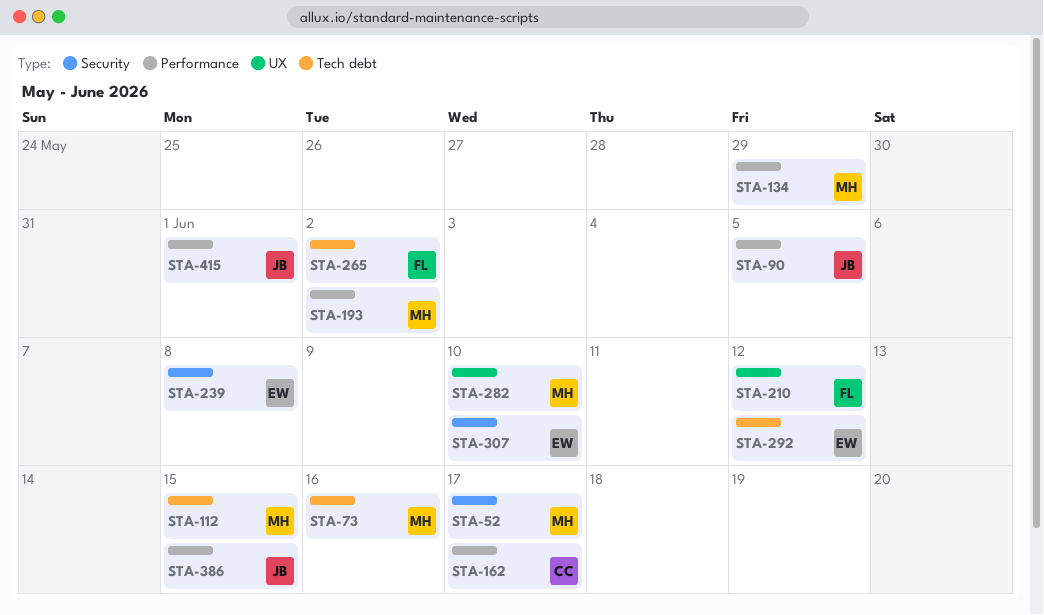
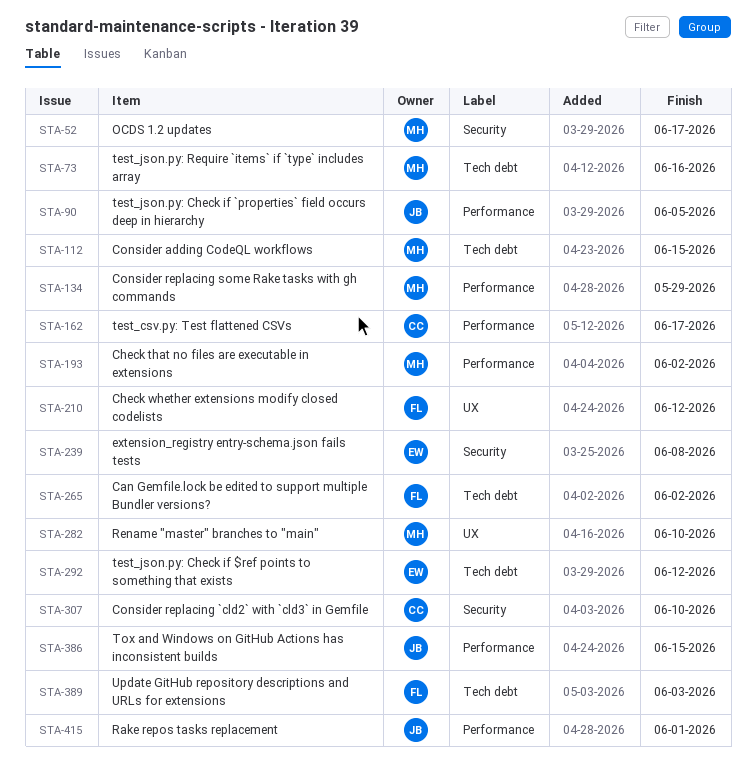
STA-307, owner: EW -> CC
STA-389: none -> present

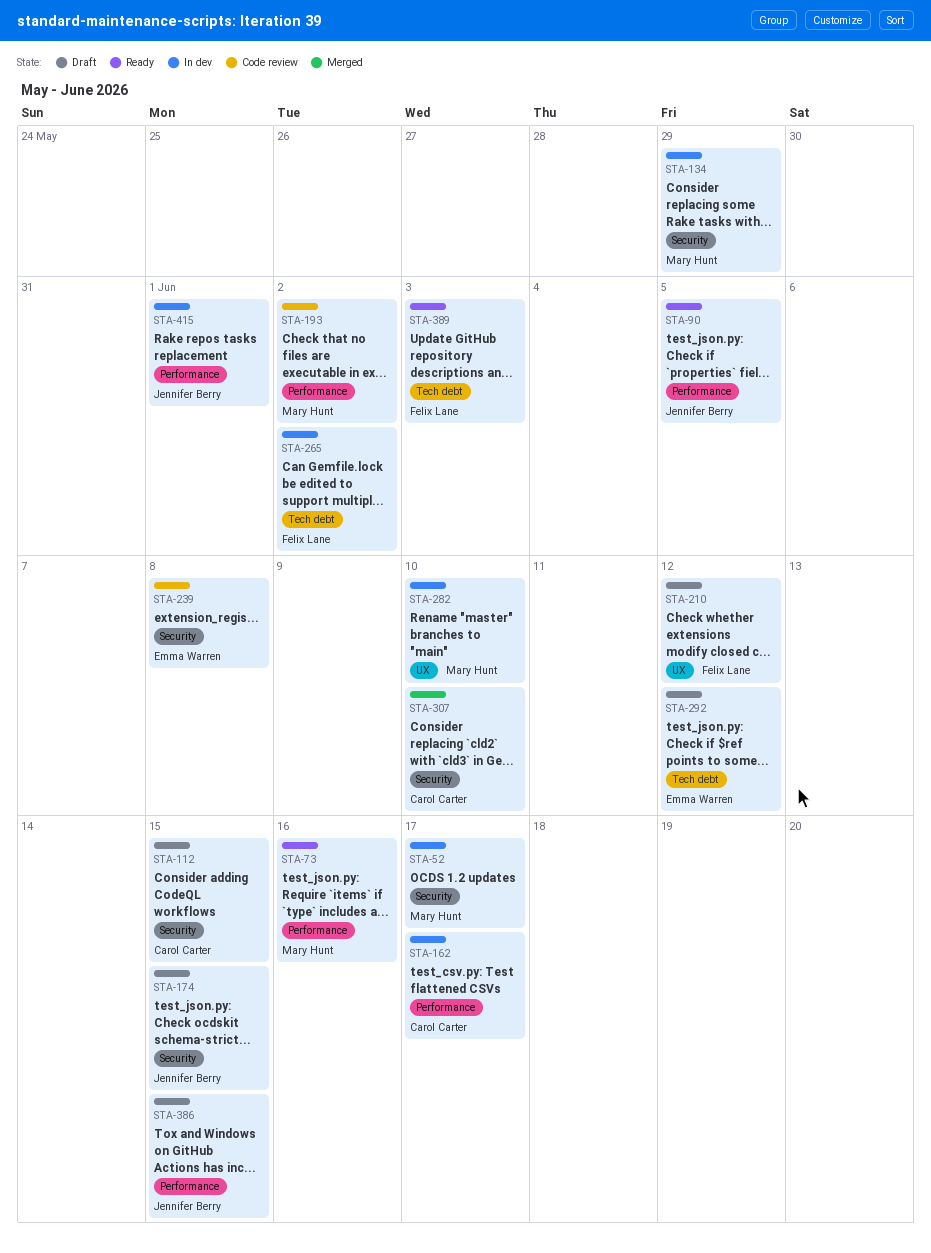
STA-73, label: Tech debt -> Performance
STA-112, owner: Mary Hunt -> Carol Carter
STA-112, label: Tech debt -> Security
STA-134, label: Performance -> Security
STA-174: none -> present

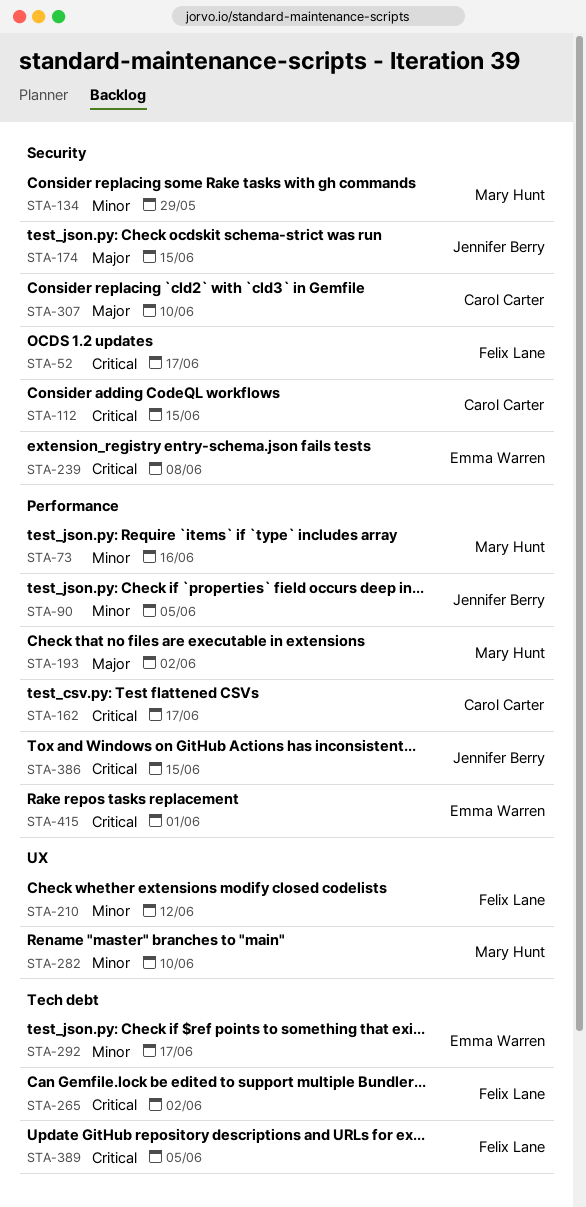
STA-52, owner: Mary Hunt -> Felix Lane
STA-292, due: Jun 12 -> Jun 17
STA-389, due: Jun 3 -> Jun 5
STA-415, owner: Jennifer Berry -> Emma Warren

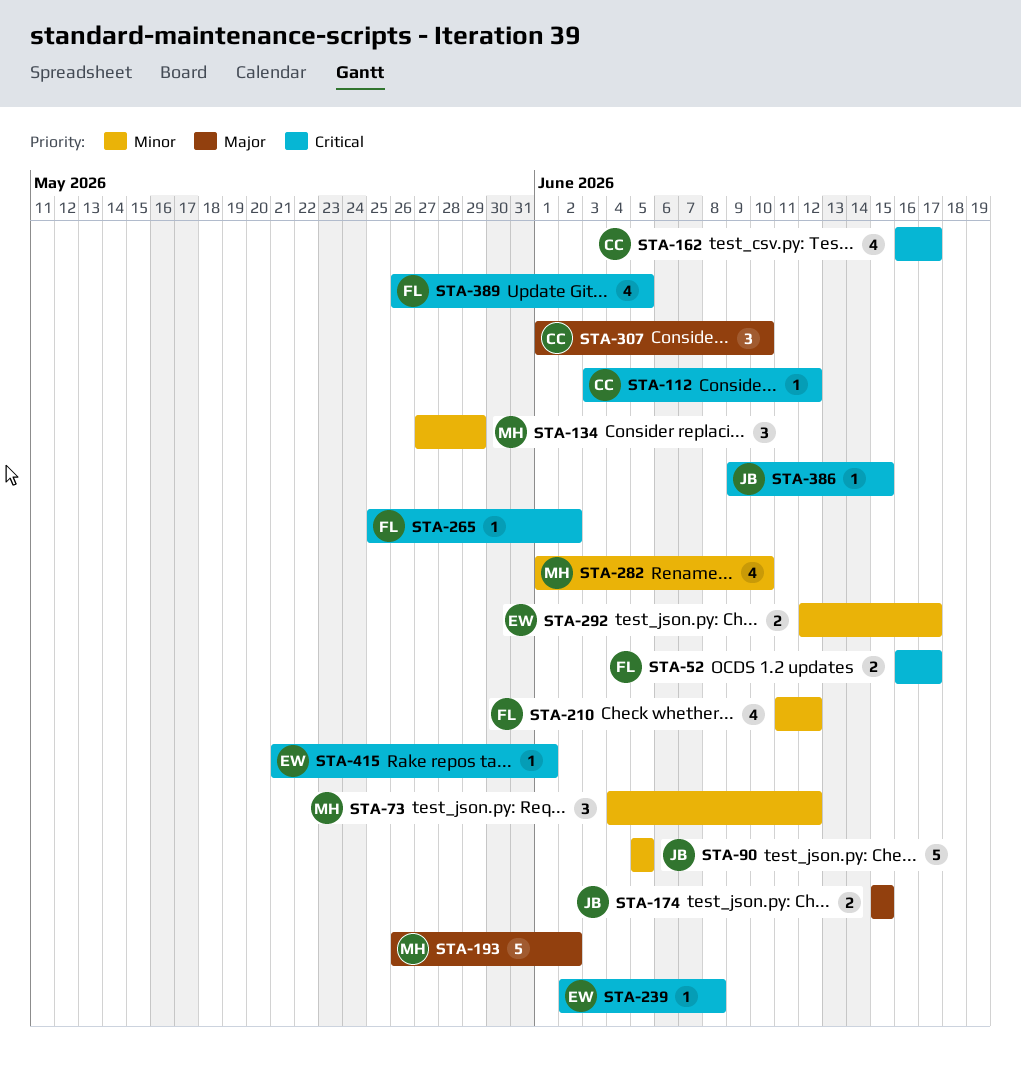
STA-73, due: Jun 16 -> Jun 12
STA-112, due: Jun 15 -> Jun 12

